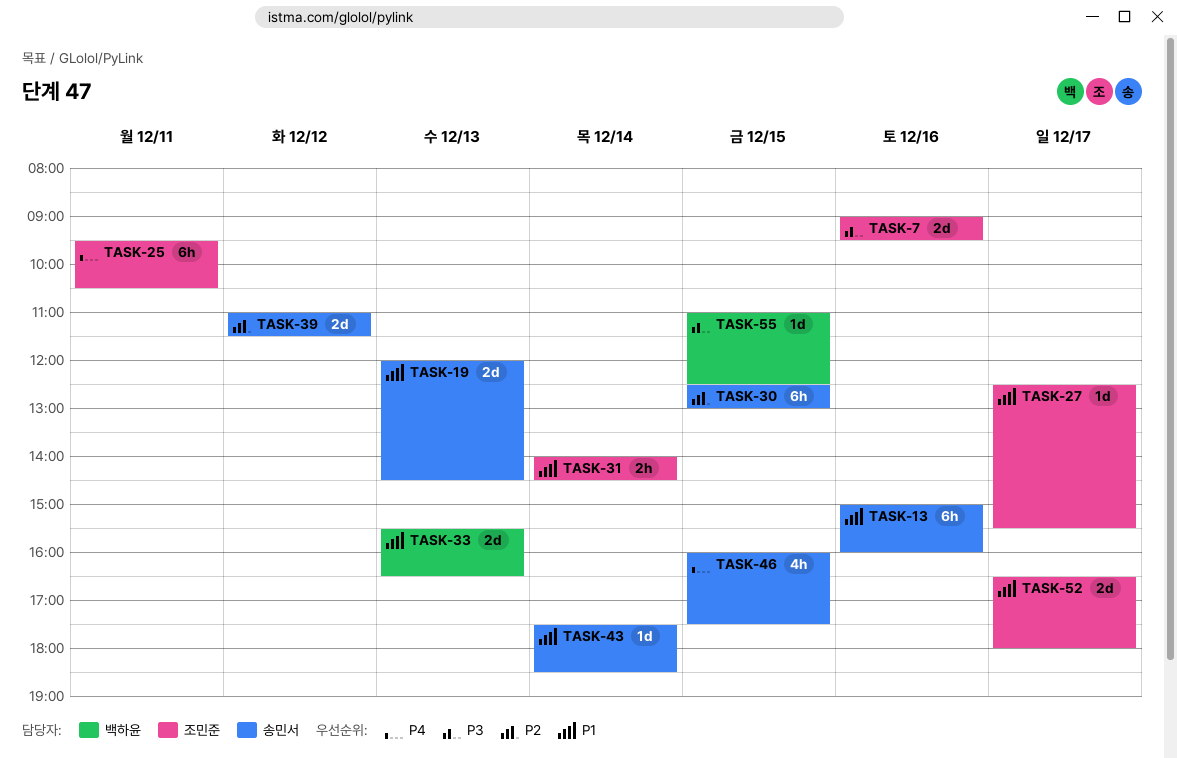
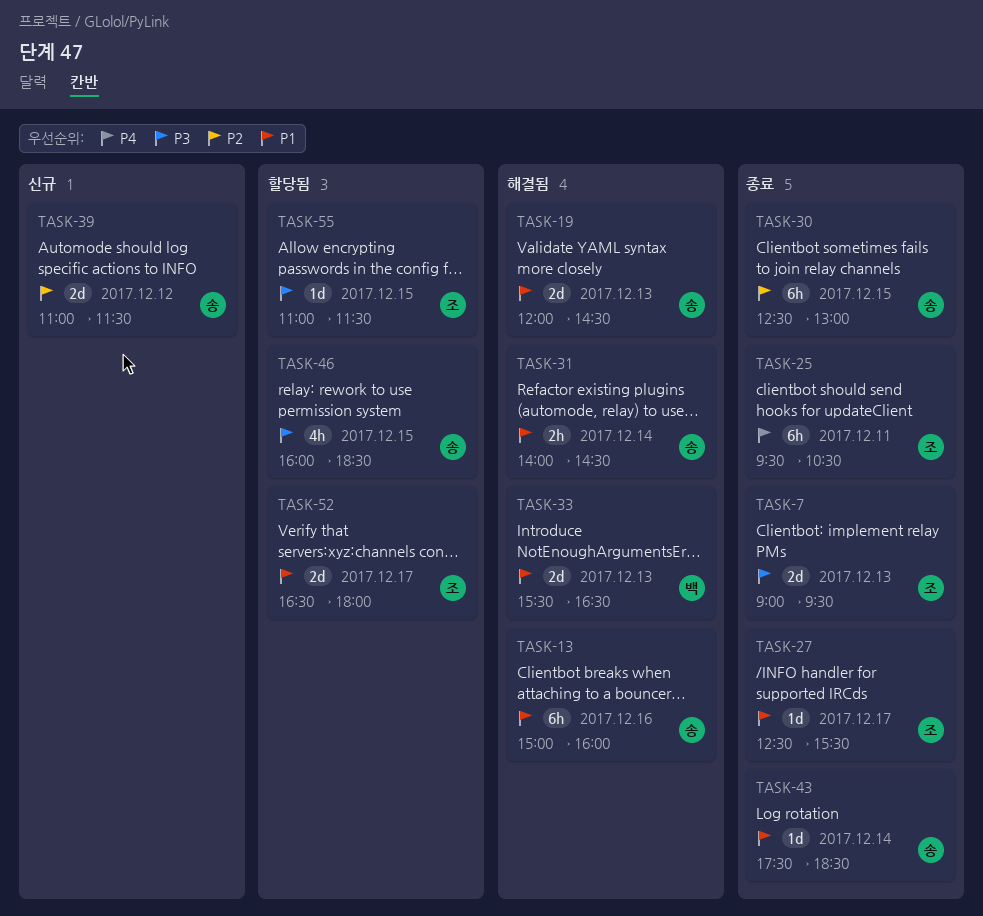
TASK-7, day: Dec 16 -> Dec 13
TASK-31, owner: 조민준 -> 송민서
TASK-46, priority: P4 -> P3
TASK-46, ends: 17:30 -> 18:30
TASK-55, owner: 백하윤 -> 조민준
TASK-55, ends: 12:30 -> 11:30

